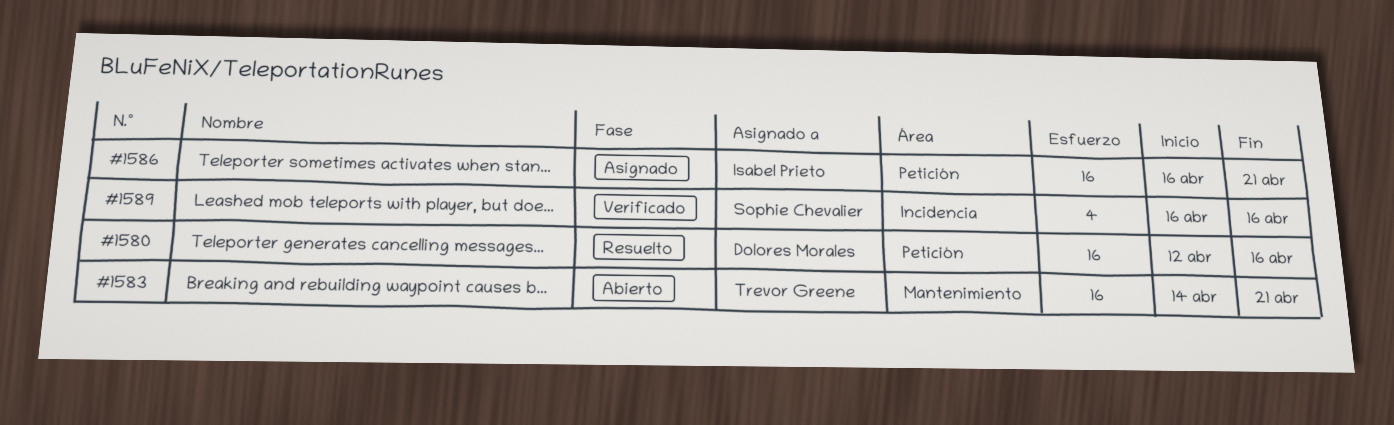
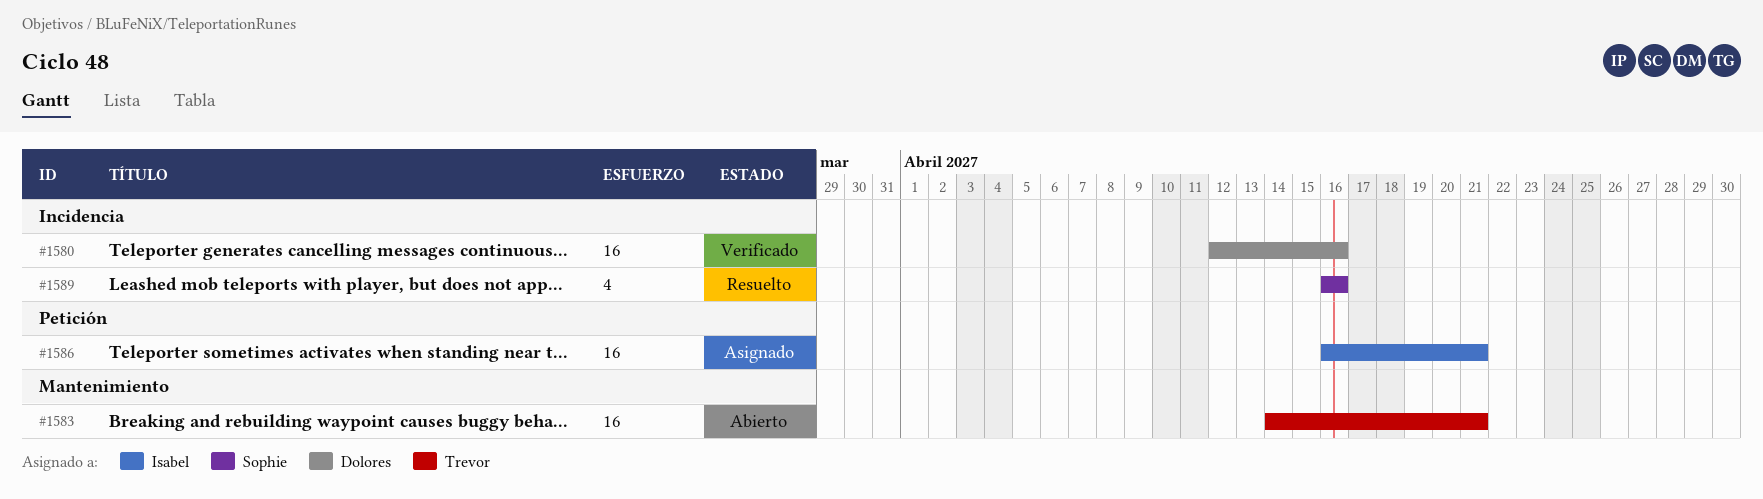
#1580, status: Resuelto -> Verificado
#1580, label: Petición -> Incidencia
#1589, status: Verificado -> Resuelto

